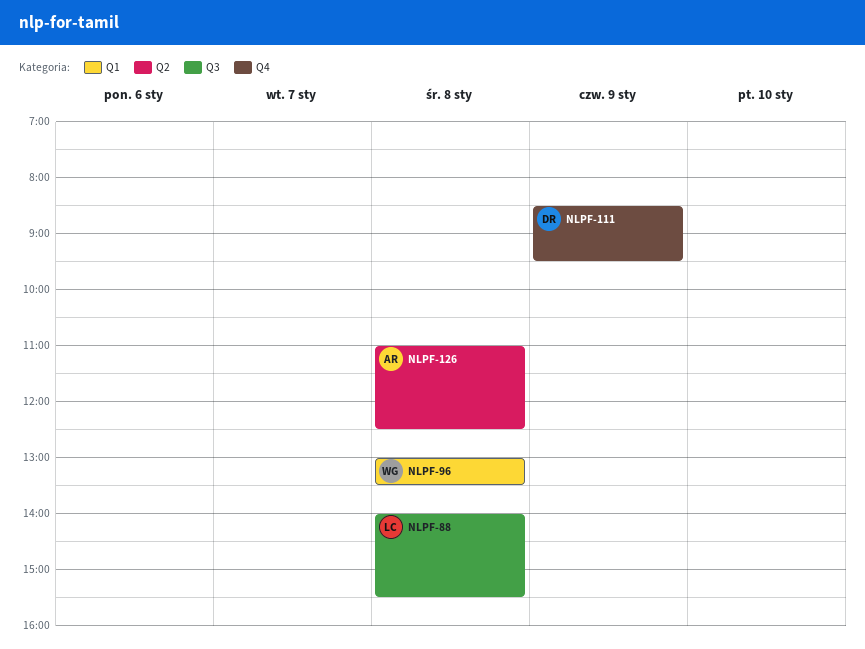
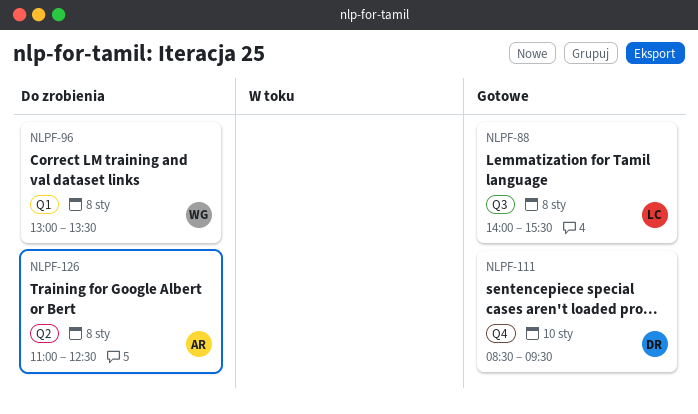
NLPF-111, day: Jan 9 -> Jan 10

